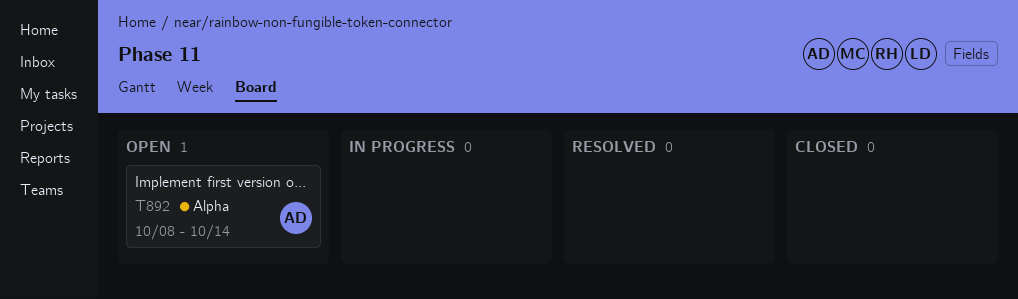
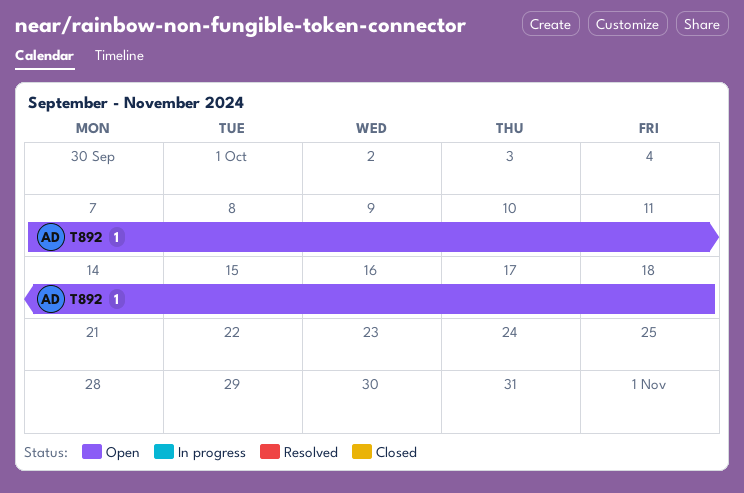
T892, start: Oct 8 -> Oct 7
T892, due: Oct 14 -> Oct 18

